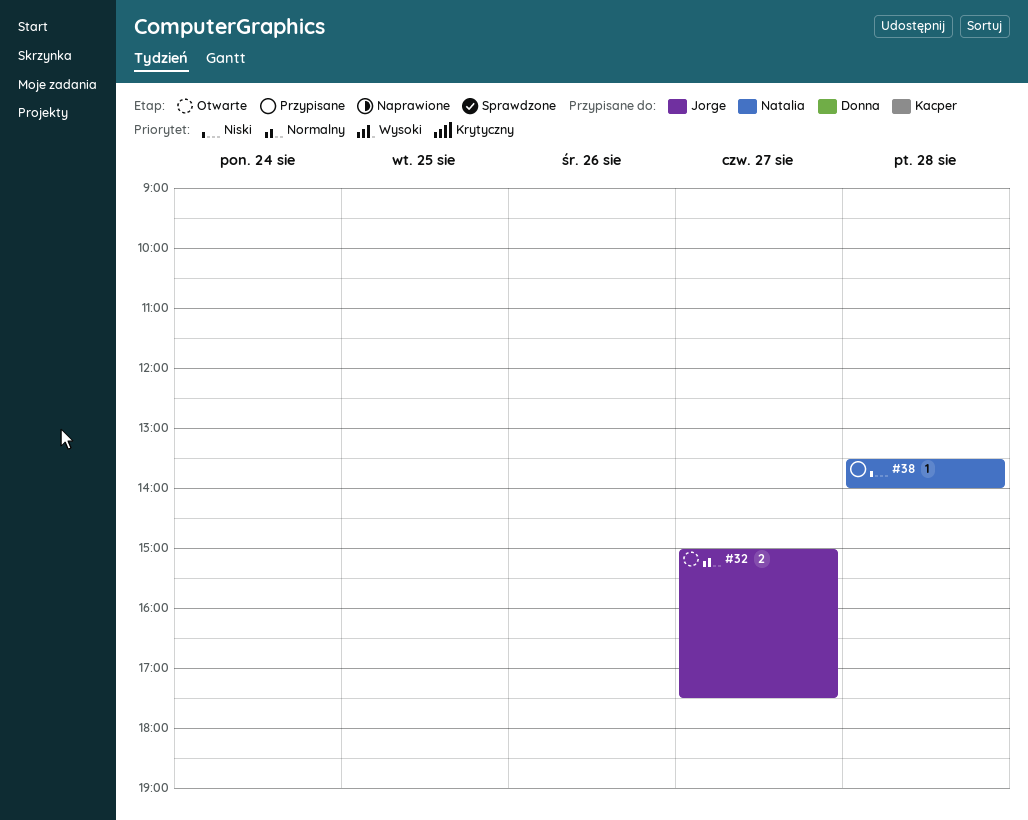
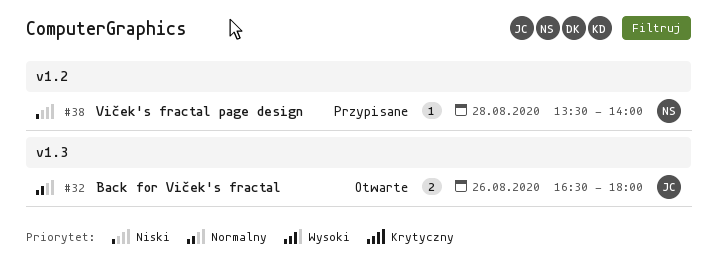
#32, day: Aug 27 -> Aug 26
#32, begins: 15:00 -> 16:30
#32, ends: 17:30 -> 18:00

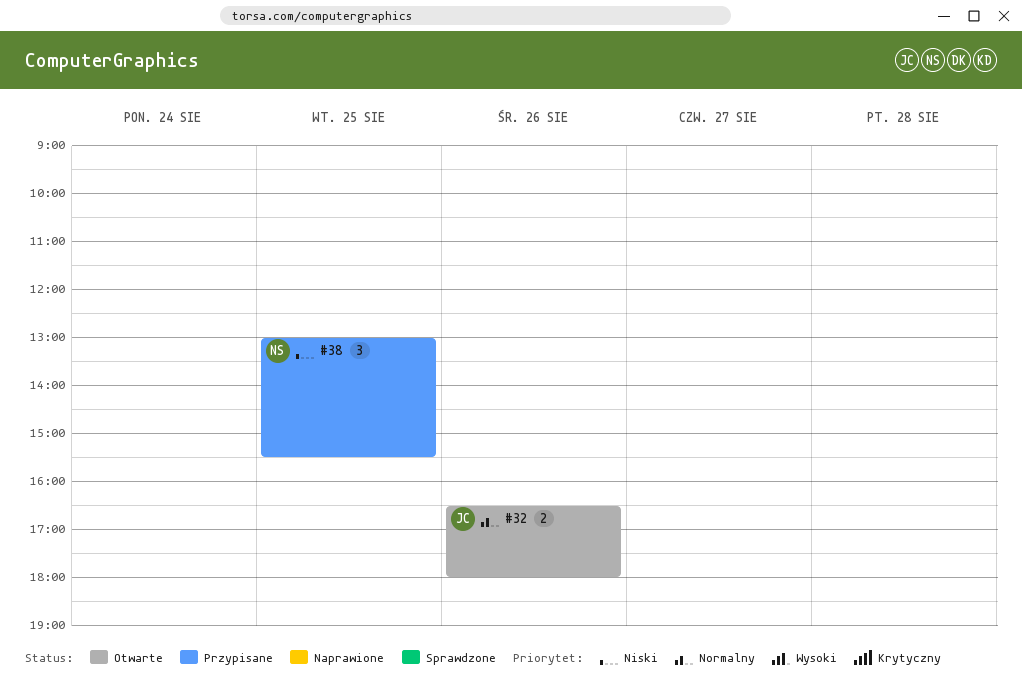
#38, estimate: 1 -> 3
#38, day: Aug 28 -> Aug 25
#38, begins: 13:30 -> 13:00
#38, ends: 14:00 -> 15:30

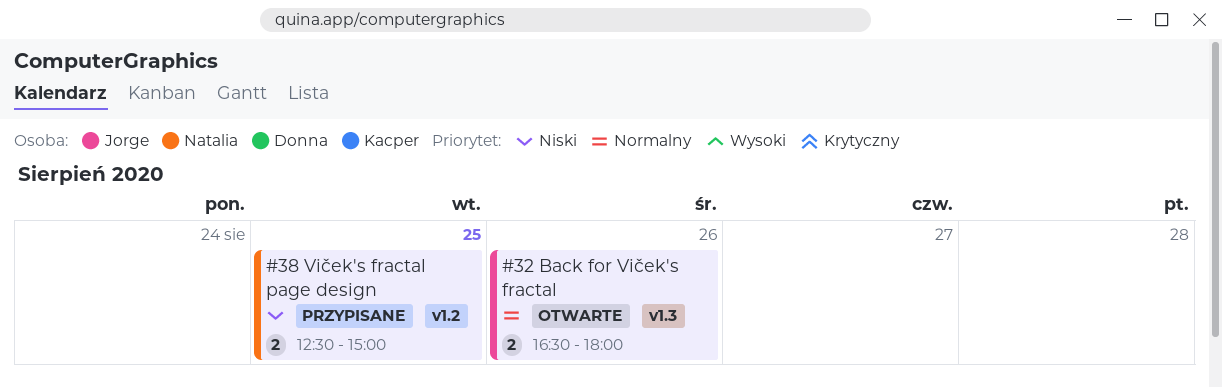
#38, estimate: 3 -> 2
#38, begins: 13:00 -> 12:30
#38, ends: 15:30 -> 15:00

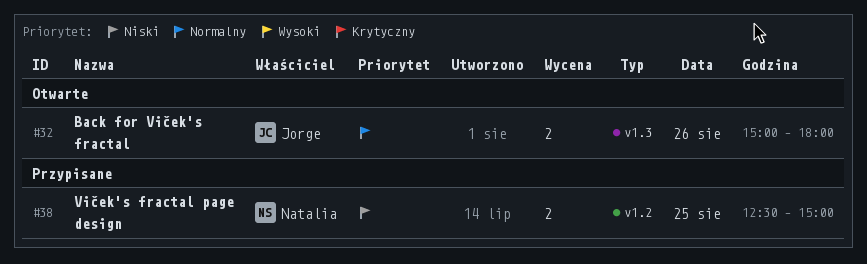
#32, begins: 16:30 -> 15:00

